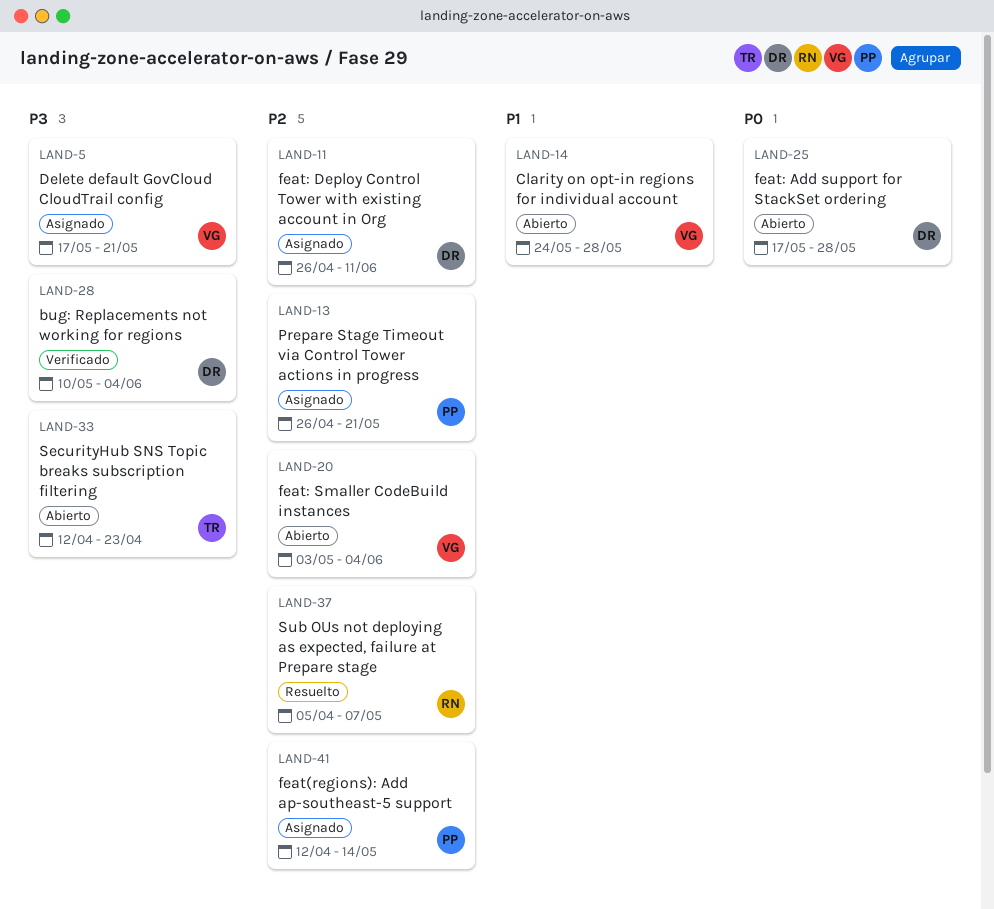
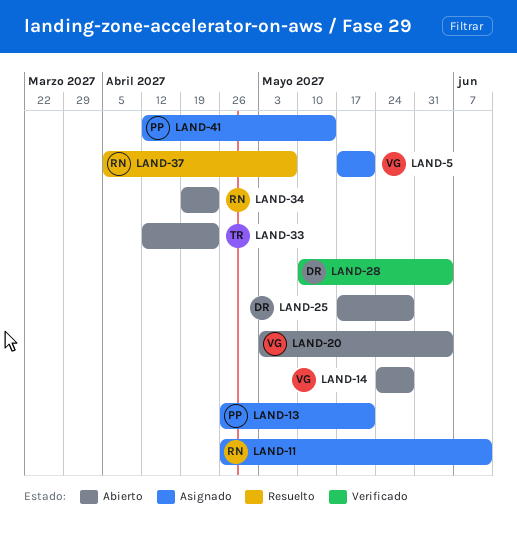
LAND-11, owner: DR -> RN
LAND-34: none -> present

